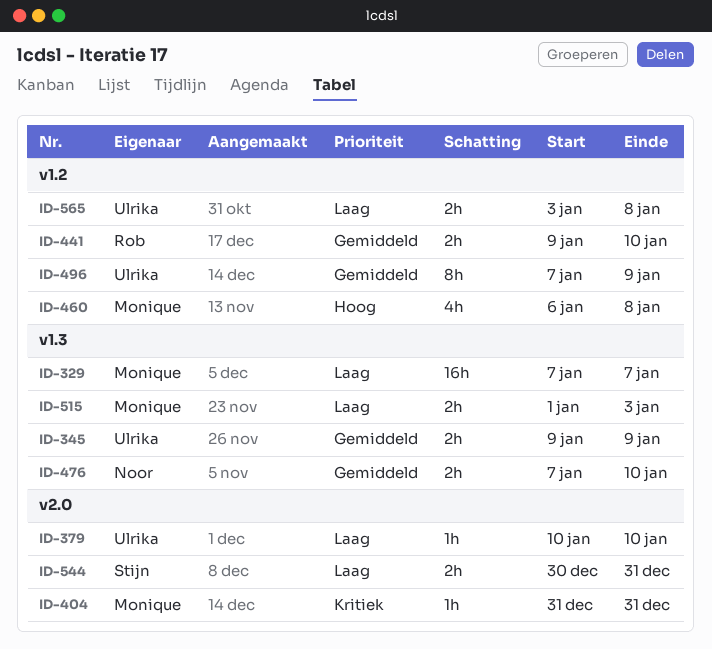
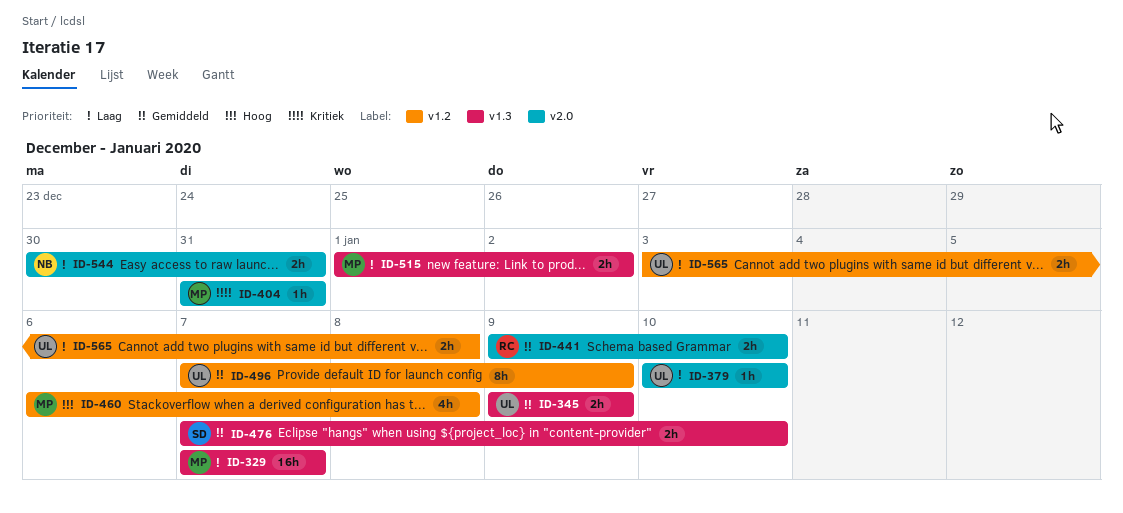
ID-441, label: v1.2 -> v2.0
ID-476, owner: Noor -> Stijn
ID-515, due: Jan 3 -> Jan 2
ID-544, owner: Stijn -> Noor

